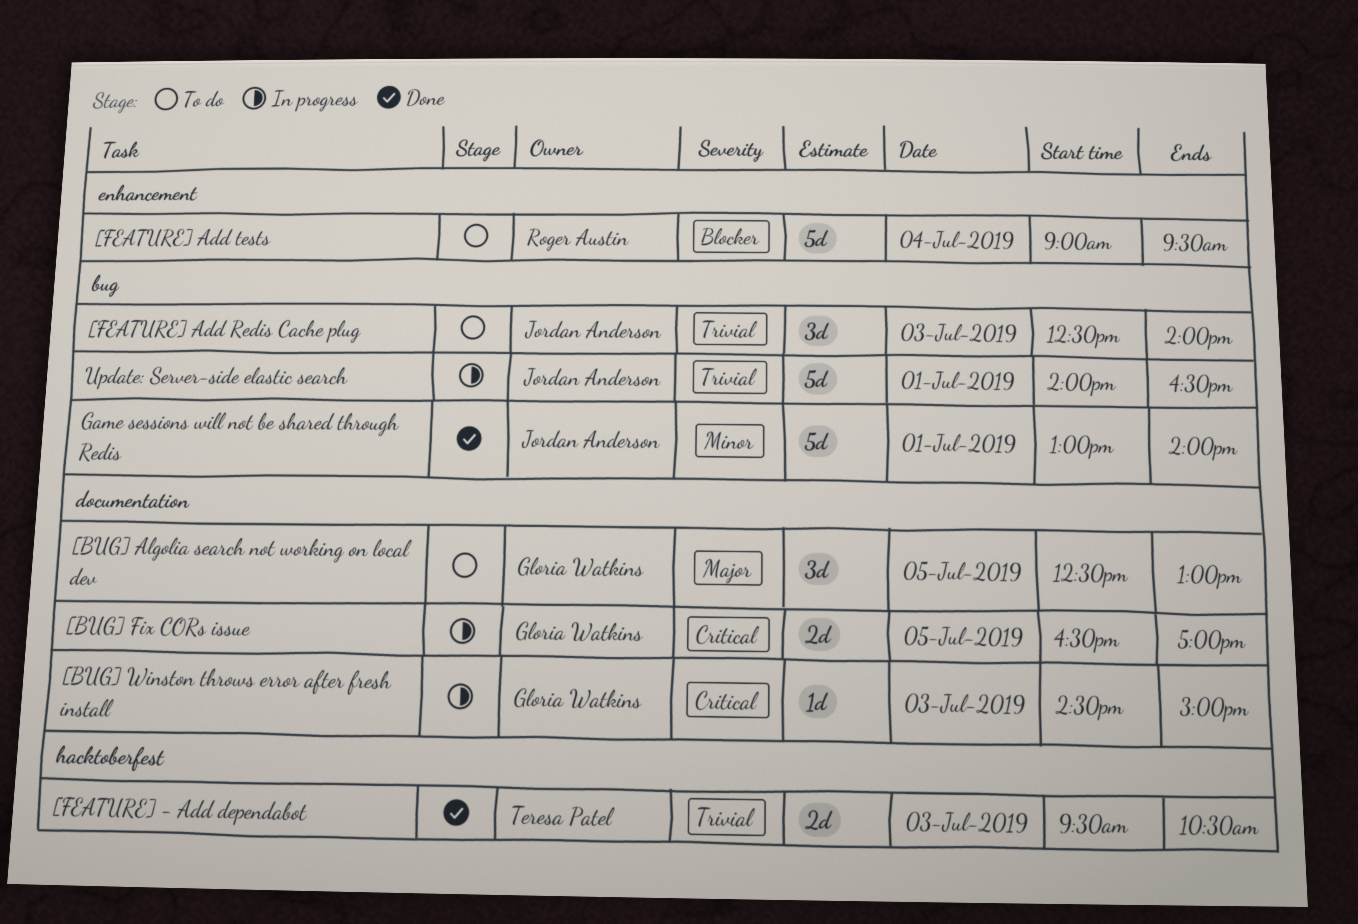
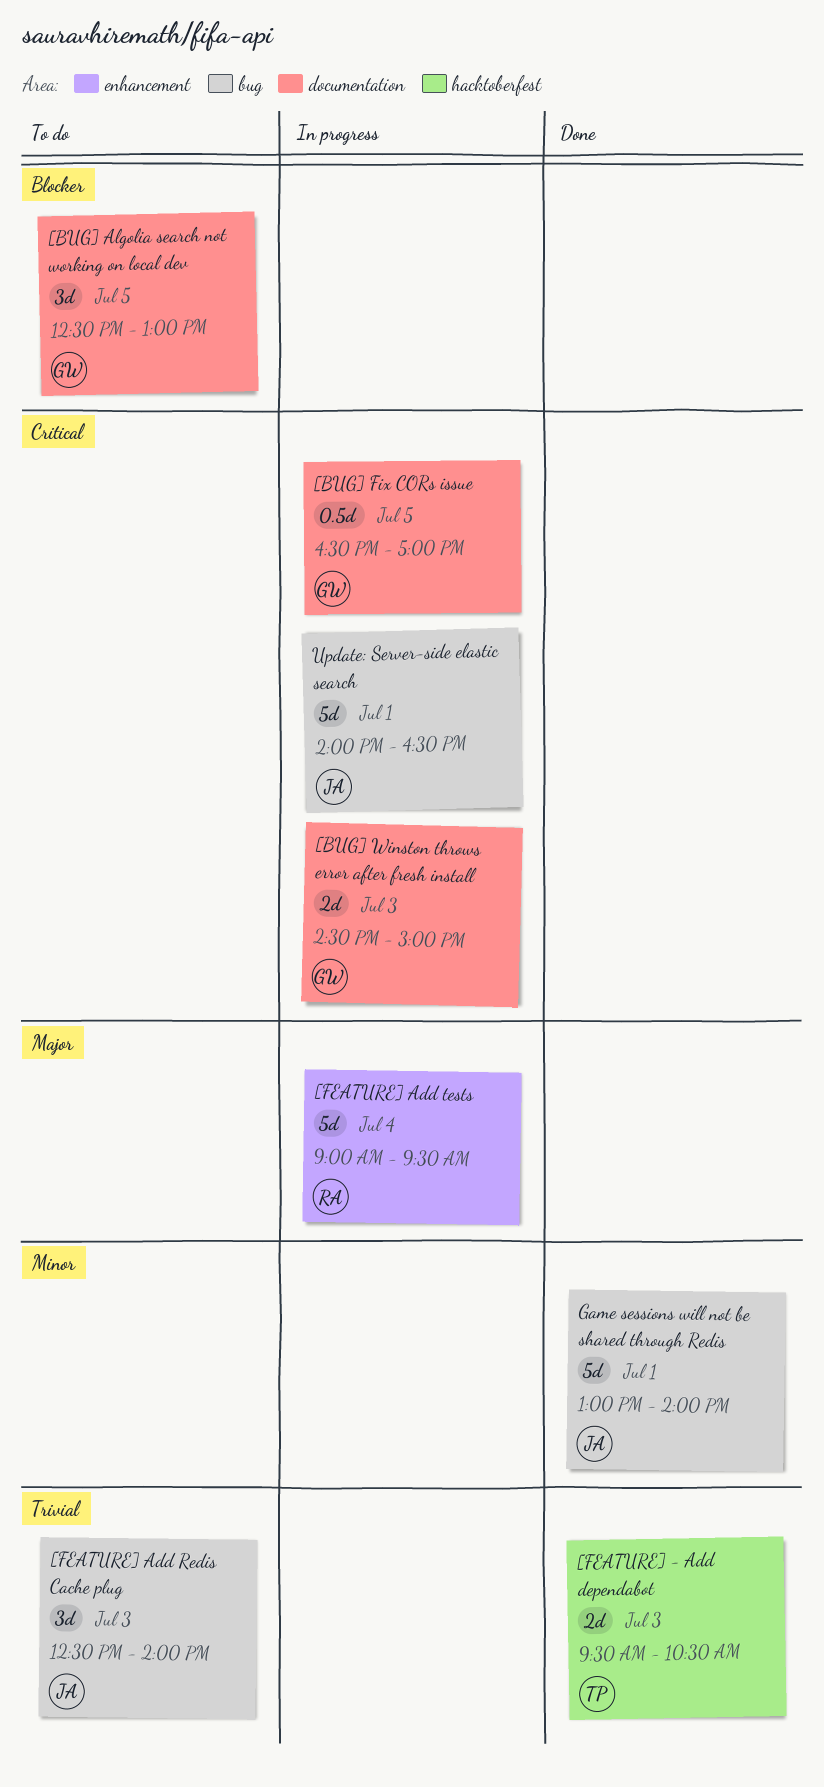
[BUG] Algolia search not working on local dev, priority: Major -> Blocker
[BUG] Fix CORs issue, estimate: 2d -> 0.5d
[BUG] Winston throws error after fresh install, estimate: 1d -> 2d
[FEATURE] Add tests, status: To do -> In progress
[FEATURE] Add tests, priority: Blocker -> Major
Update: Server-side elastic search, priority: Trivial -> Critical

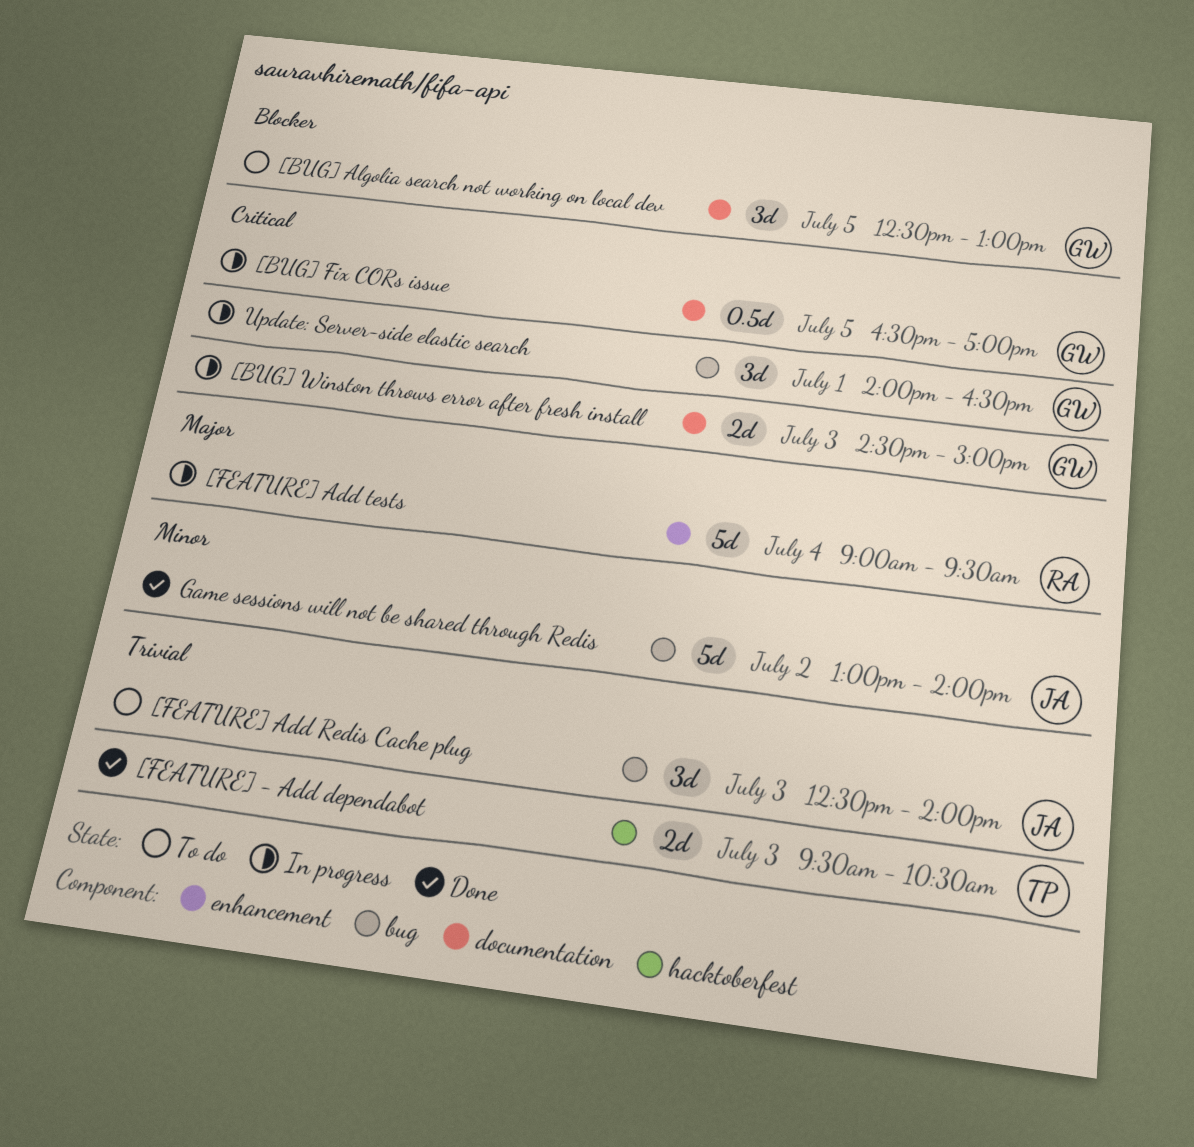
Game sessions will not be shared through Redis, day: Jul 1 -> Jul 2
Update: Server-side elastic search, owner: JA -> GW
Update: Server-side elastic search, estimate: 5d -> 3d

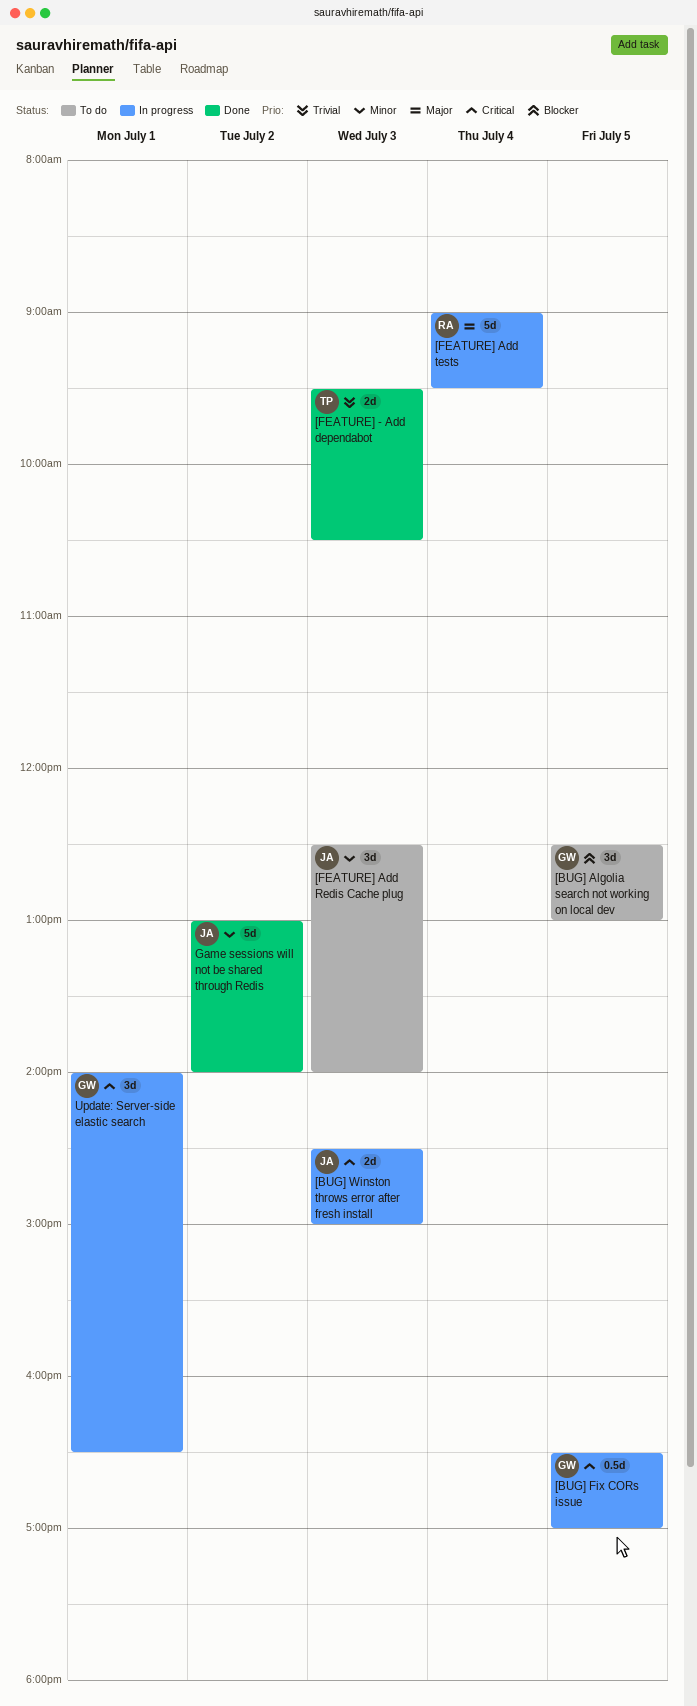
[BUG] Winston throws error after fresh install, owner: GW -> JA
[FEATURE] Add Redis Cache plug, priority: Trivial -> Minor

